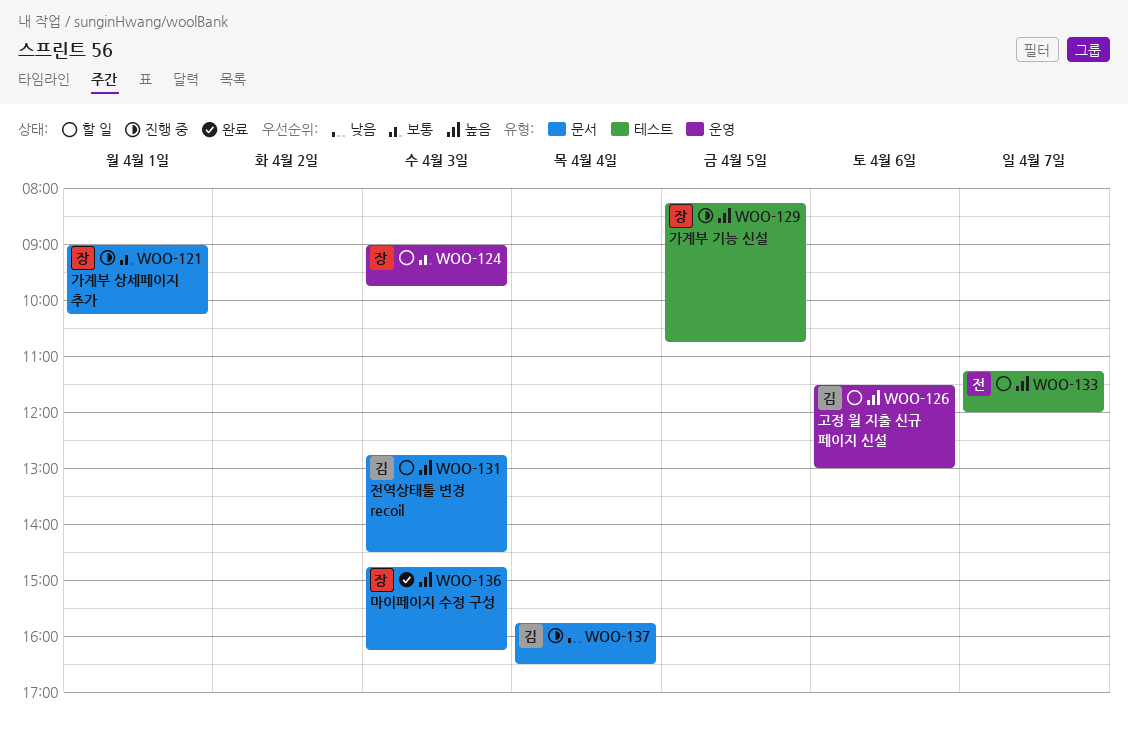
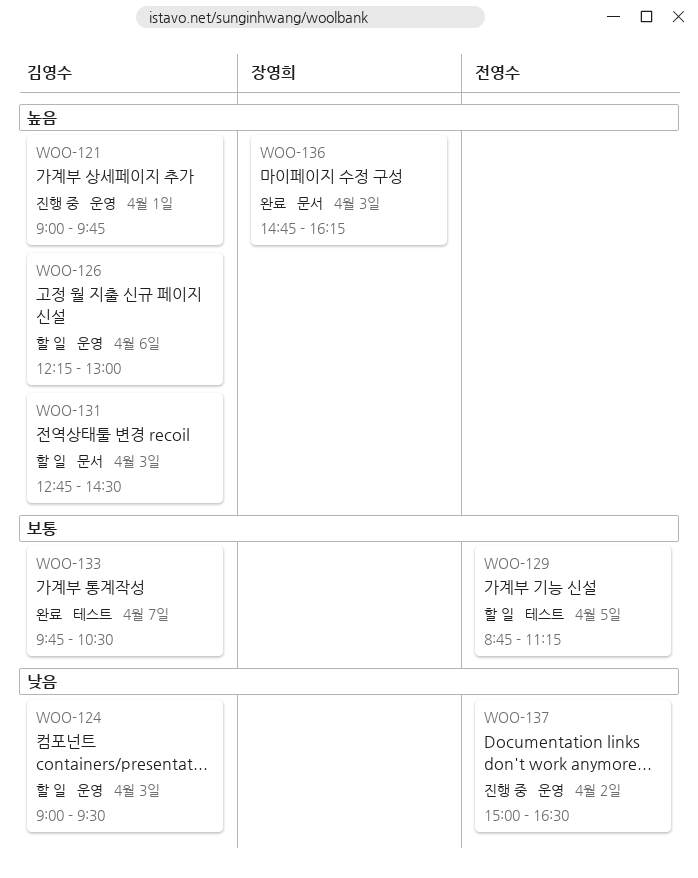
WOO-121, owner: 장영희 -> 김영수
WOO-121, priority: 보통 -> 높음
WOO-121, label: 문서 -> 운영
WOO-121, ends: 10:15 -> 09:45
WOO-124, owner: 장영희 -> 김영수
WOO-124, priority: 보통 -> 낮음
WOO-124, ends: 09:45 -> 09:30
WOO-126, begins: 11:30 -> 12:15
WOO-129, status: 진행 중 -> 할 일
WOO-129, owner: 장영희 -> 전영수
WOO-129, priority: 높음 -> 보통
WOO-129, begins: 08:15 -> 08:45
WOO-129, ends: 10:45 -> 11:15
WOO-133, status: 할 일 -> 완료
WOO-133, owner: 전영수 -> 김영수
WOO-133, priority: 높음 -> 보통
WOO-133, begins: 11:15 -> 09:45
WOO-133, ends: 12:00 -> 10:30
WOO-137, owner: 김영수 -> 전영수
WOO-137, label: 문서 -> 운영
WOO-137, day: Apr 4 -> Apr 2
WOO-137, begins: 15:45 -> 15:00

